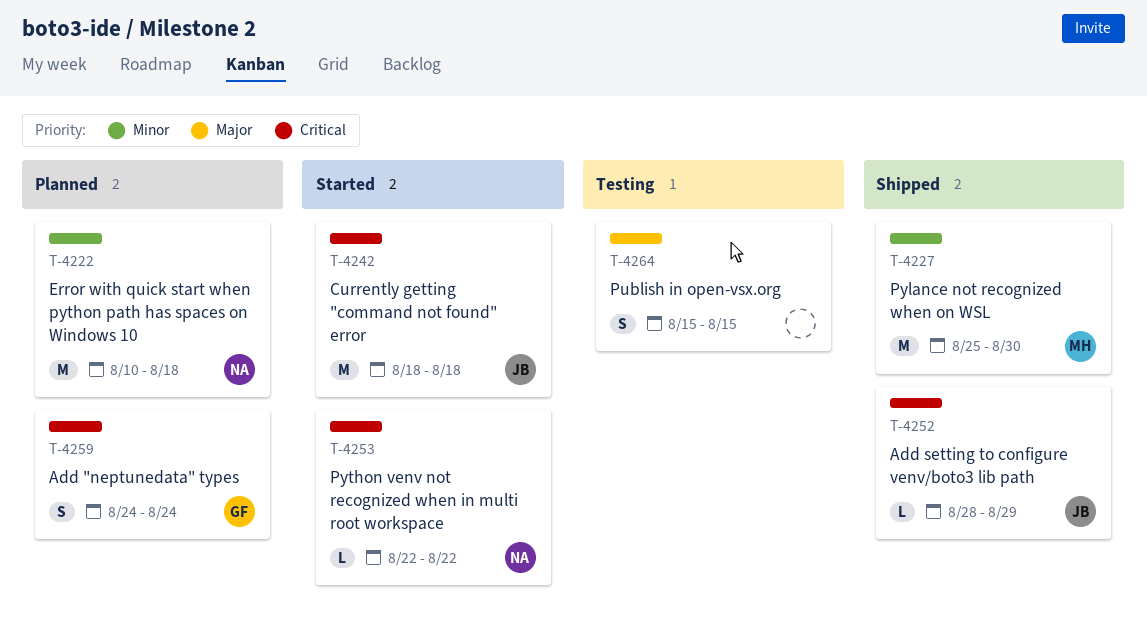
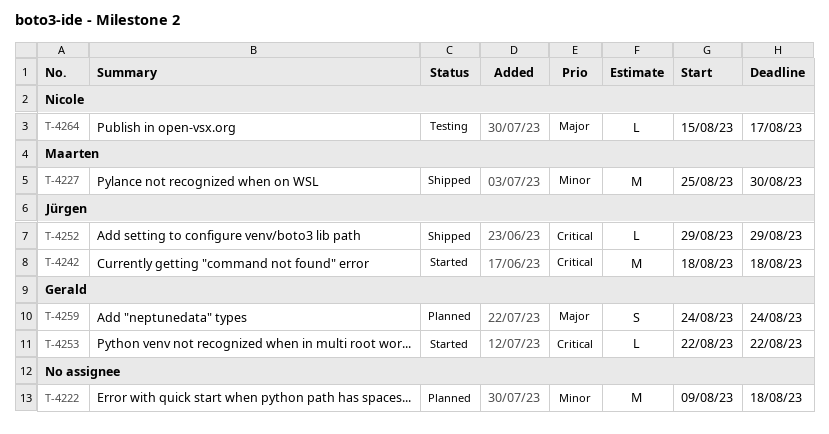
T-4222, owner: Nicole -> none
T-4222, start: Aug 10 -> Aug 9
T-4252, start: Aug 28 -> Aug 29
T-4253, owner: Nicole -> Gerald
T-4259, priority: Critical -> Major
T-4264, owner: none -> Nicole
T-4264, estimate: S -> L
T-4264, due: Aug 15 -> Aug 17

